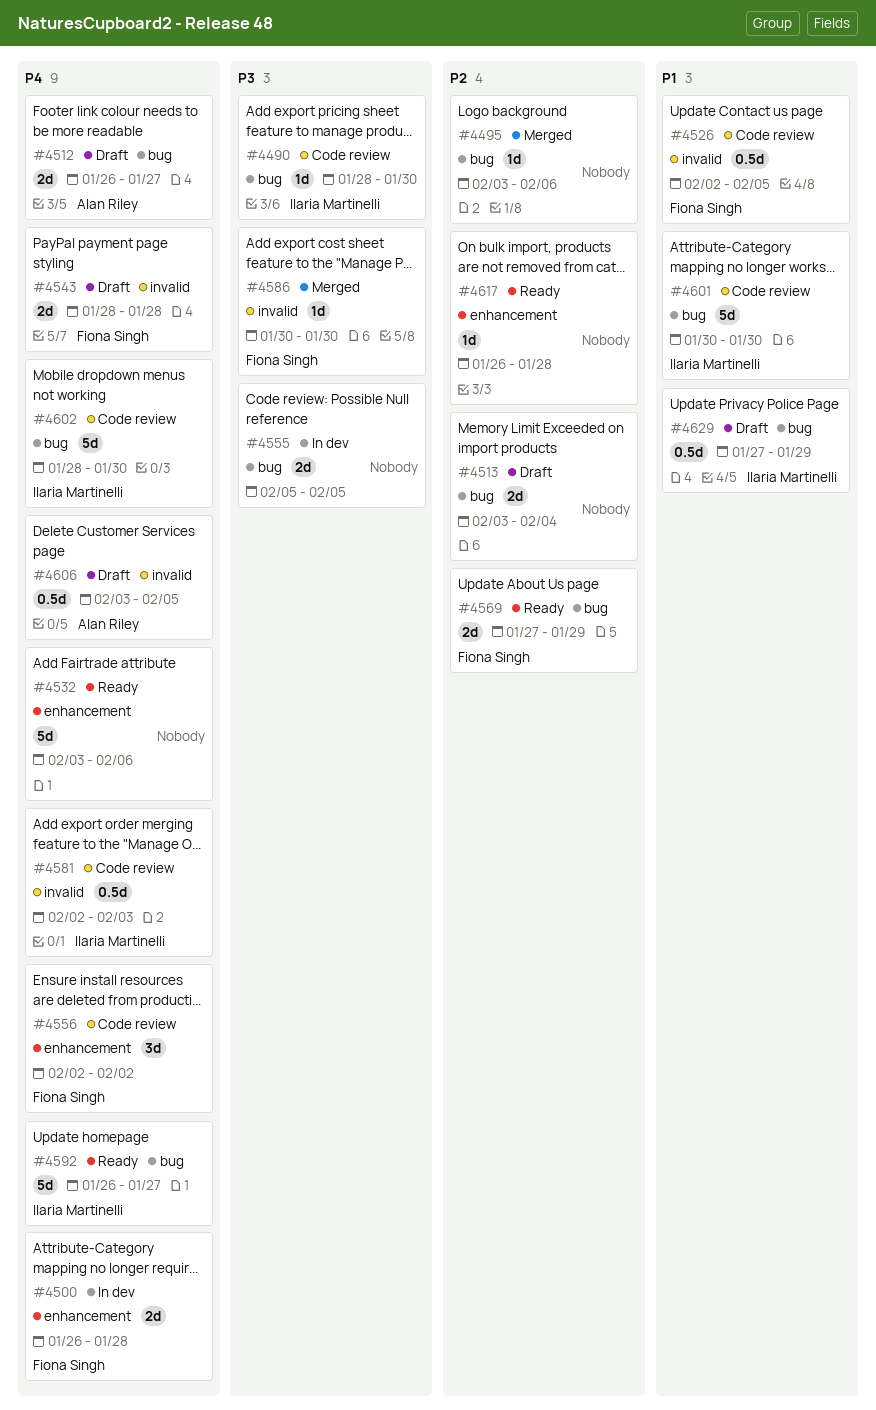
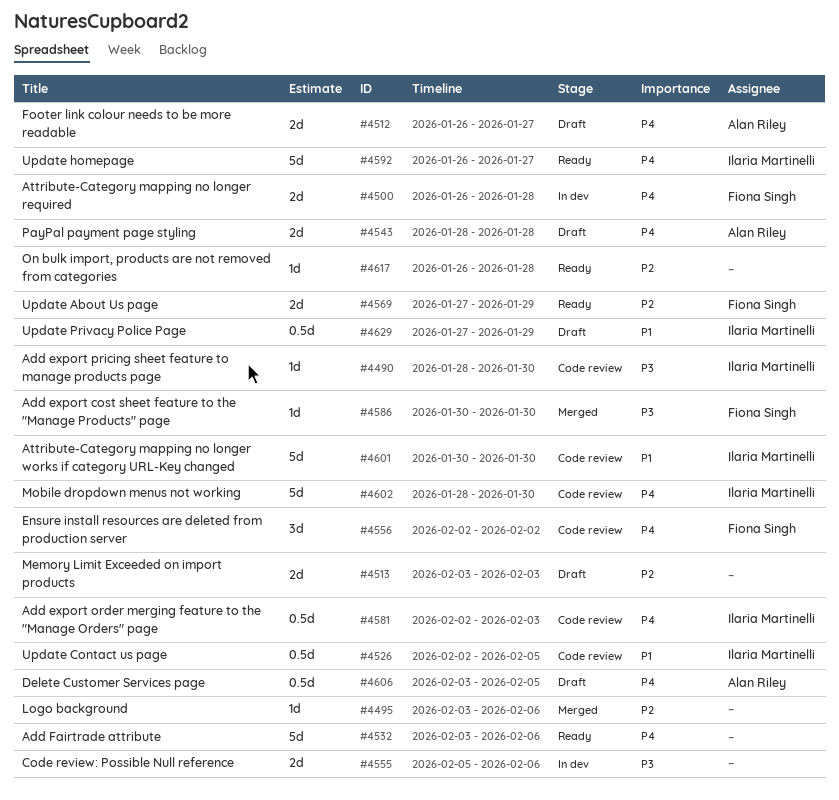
#4513, due: Feb 4 -> Feb 3
#4526, owner: Fiona Singh -> Ilaria Martinelli
#4543, owner: Fiona Singh -> Alan Riley
#4555, due: Feb 5 -> Feb 6

